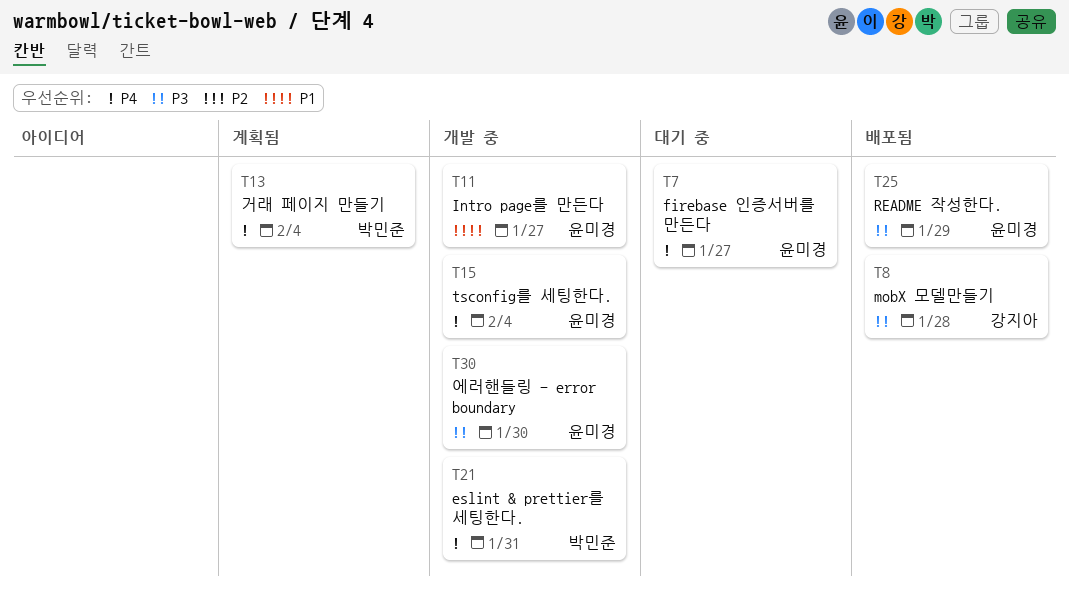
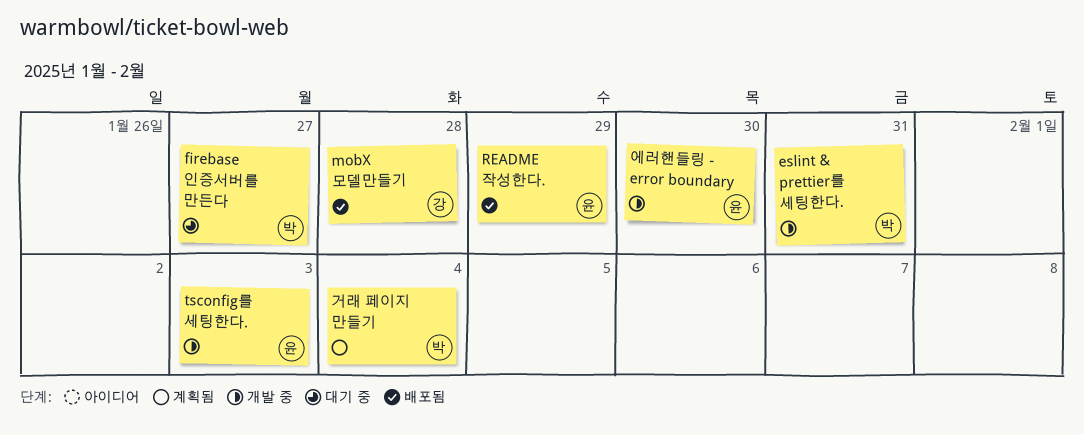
firebase 인증서버를 만든다, owner: 윤미경 -> 박민준
Intro page를 만든다: present -> none
tsconfig를 세팅한다., due: Feb 4 -> Feb 3

